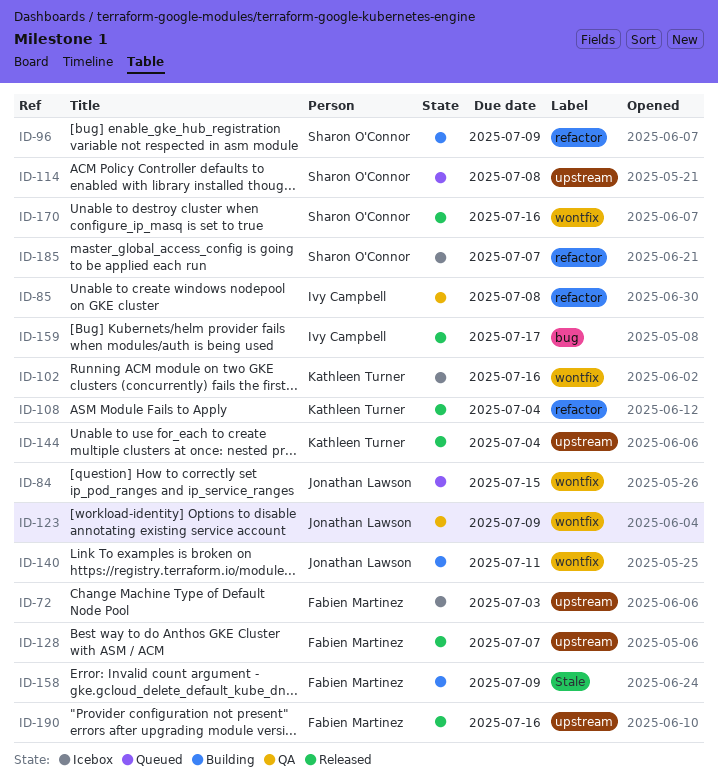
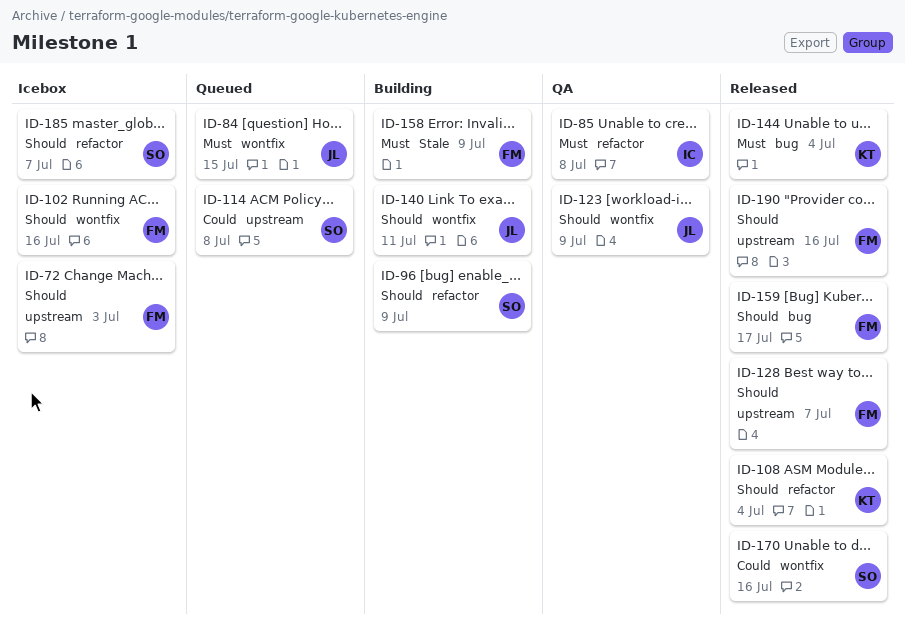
ID-102, owner: Kathleen Turner -> Fabien Martinez
ID-144, label: upstream -> bug
ID-159, owner: Ivy Campbell -> Fabien Martinez

